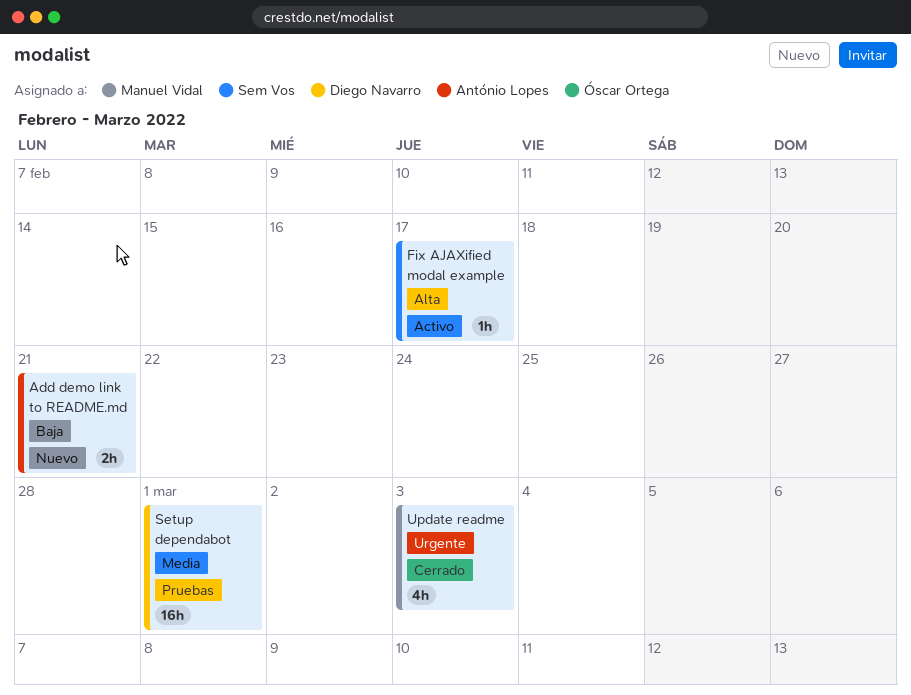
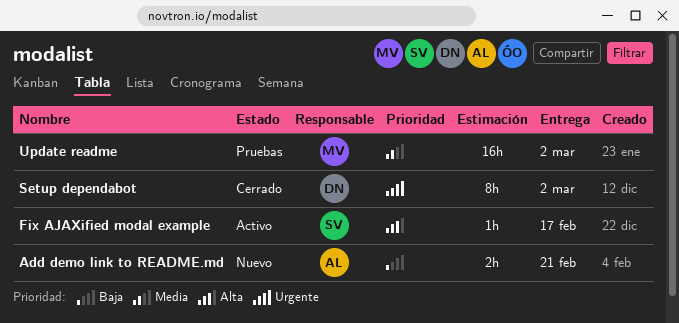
Setup dependabot, status: Pruebas -> Cerrado
Setup dependabot, priority: Media -> Urgente
Setup dependabot, estimate: 16h -> 8h
Setup dependabot, due: Mar 1 -> Mar 2
Update readme, status: Cerrado -> Pruebas
Update readme, priority: Urgente -> Media
Update readme, estimate: 4h -> 16h
Update readme, due: Mar 3 -> Mar 2

